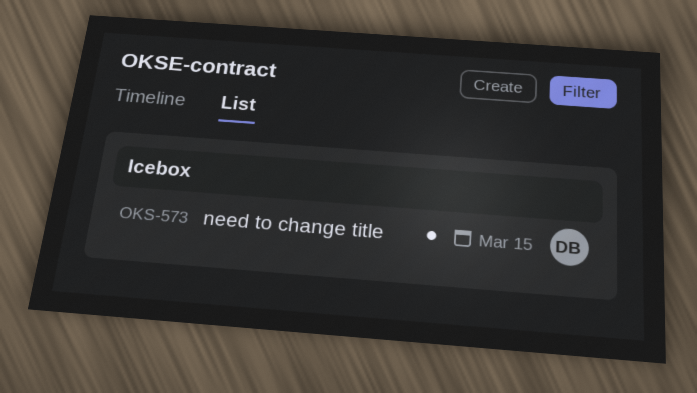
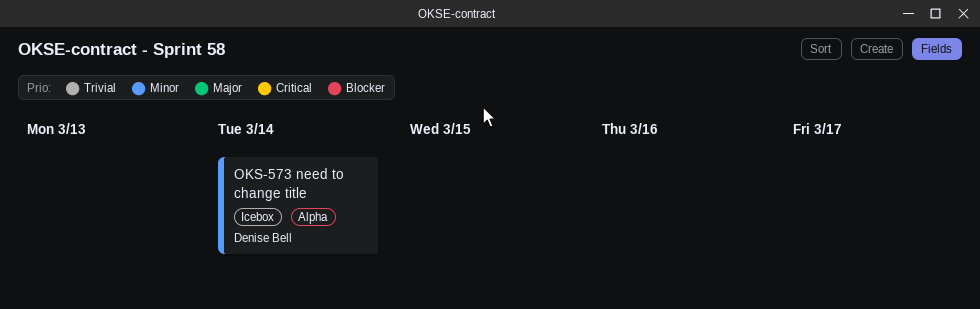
OKS-573, due: Mar 15 -> Mar 14

